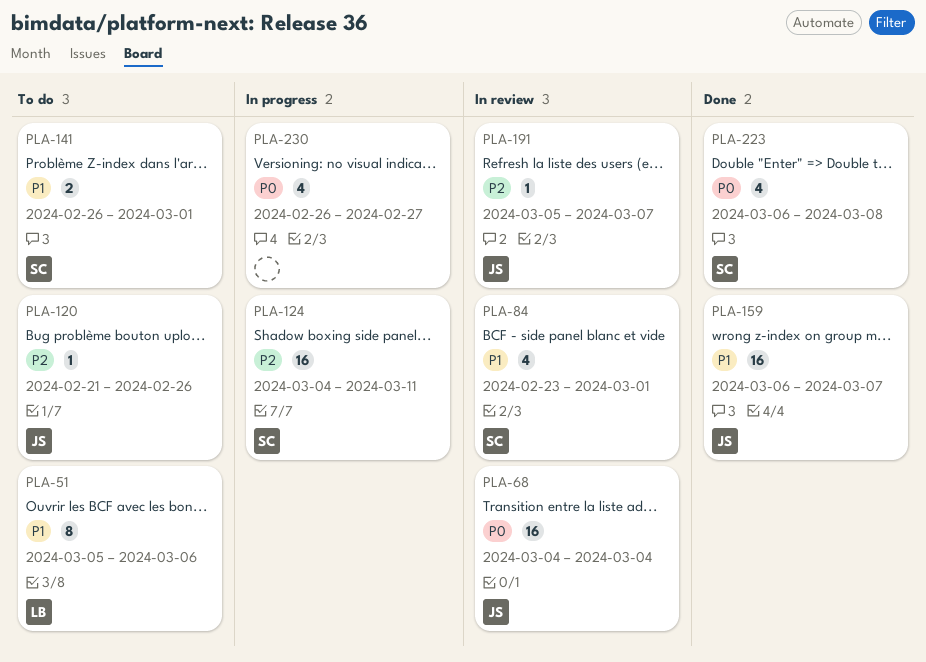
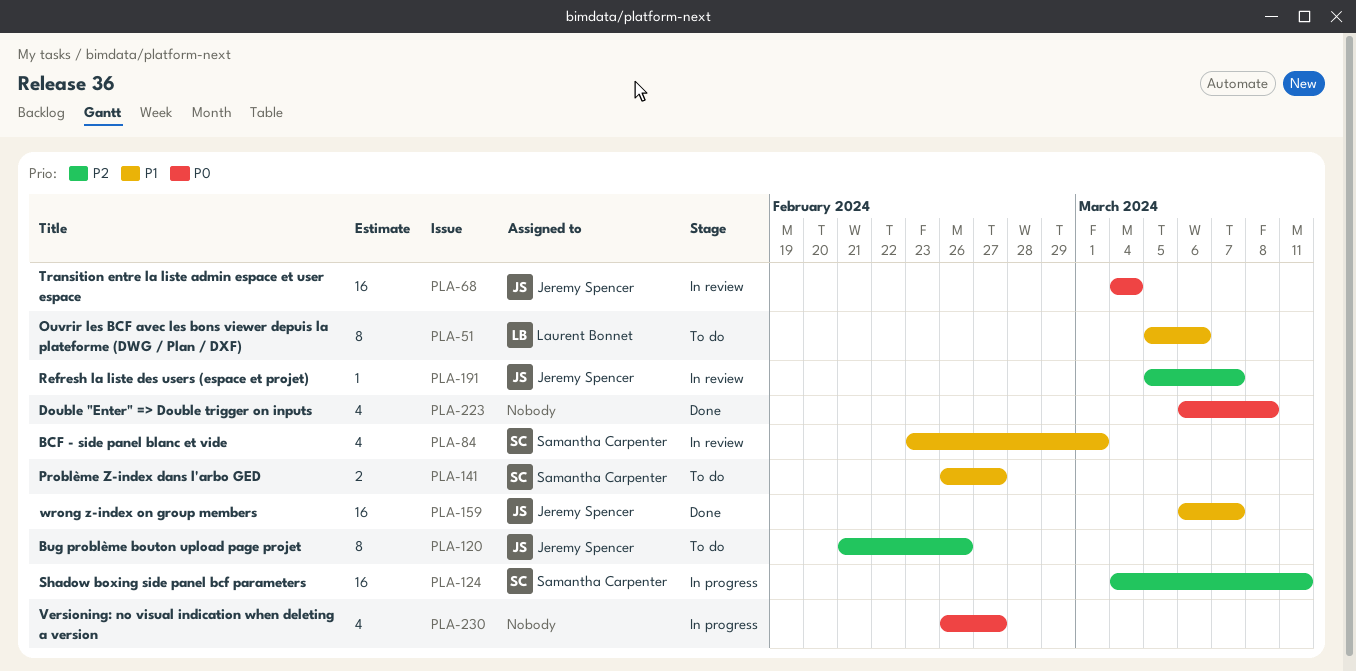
PLA-120, estimate: 1 -> 8
PLA-141, due: Mar 1 -> Feb 27
PLA-223, owner: Samantha Carpenter -> none

